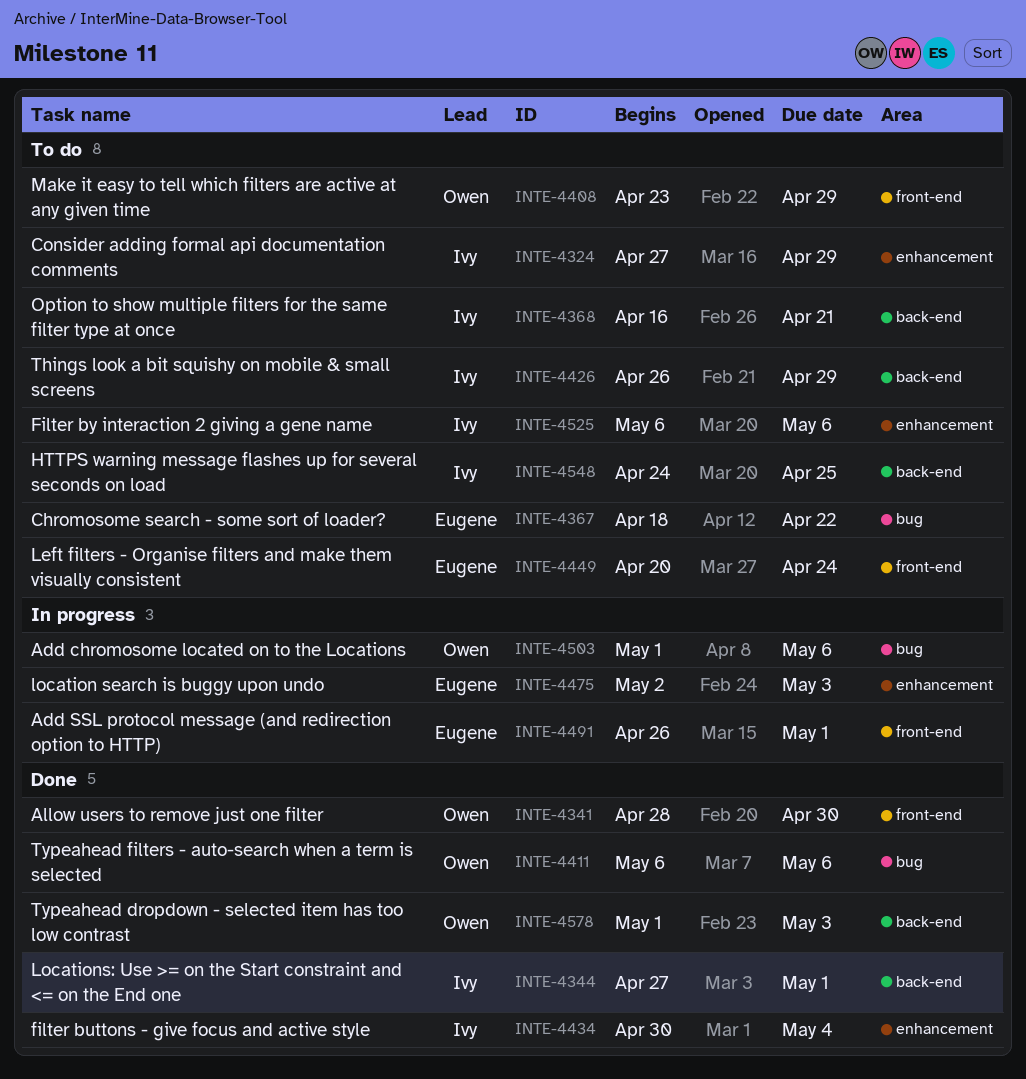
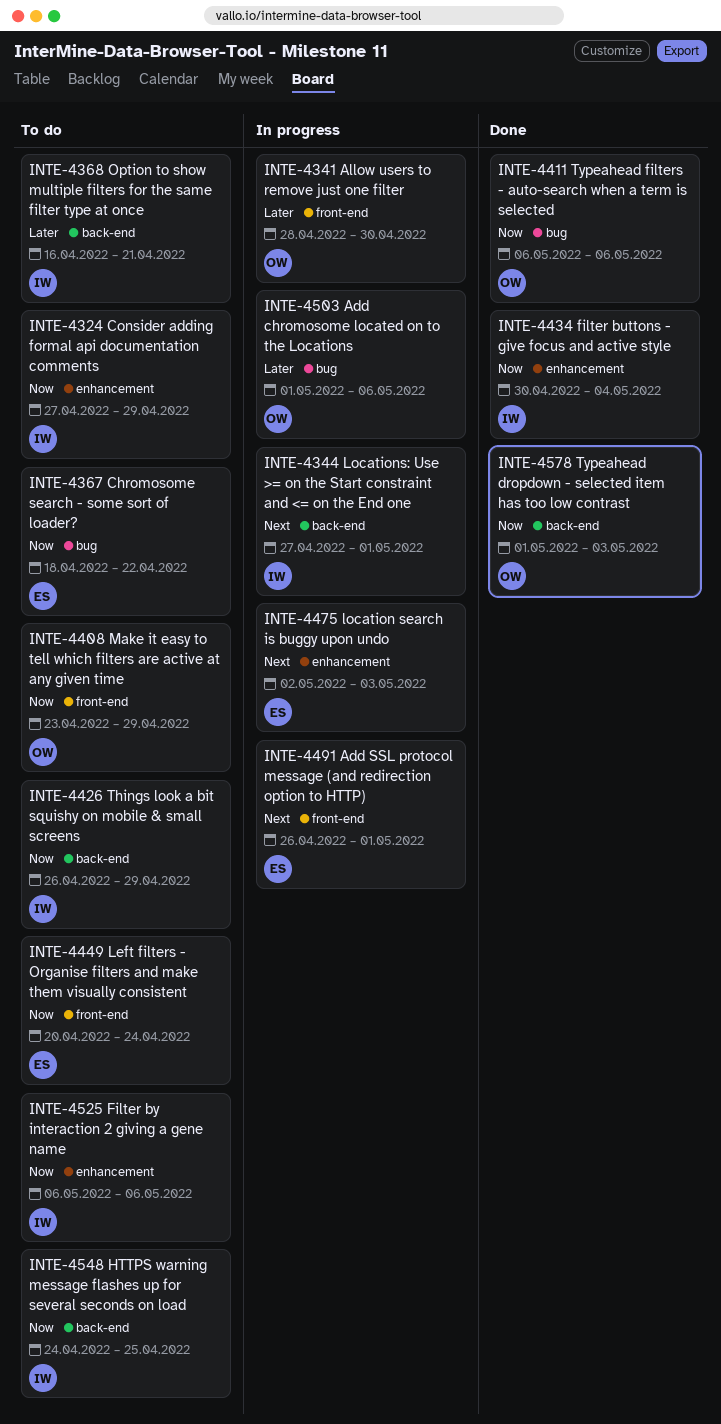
INTE-4341, status: Done -> In progress
INTE-4344, status: Done -> In progress

